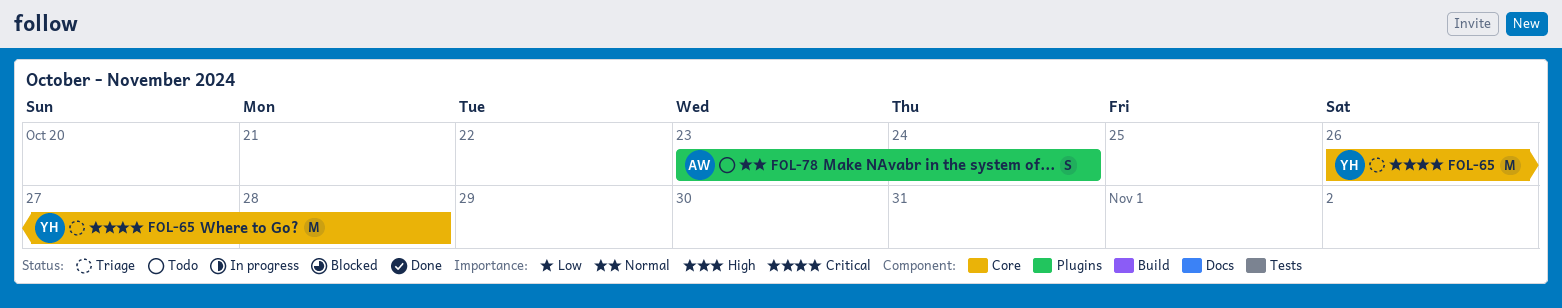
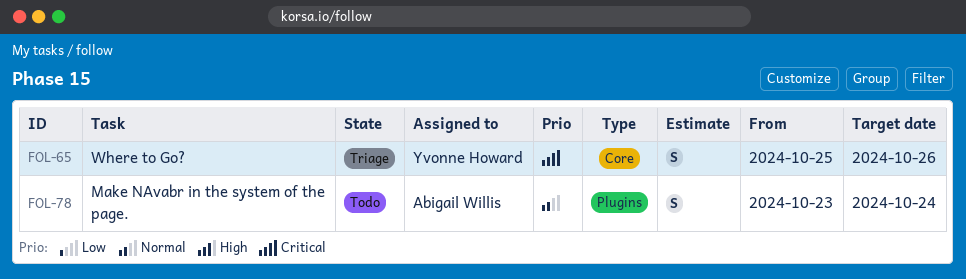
FOL-65, estimate: M -> S
FOL-65, start: Oct 26 -> Oct 25
FOL-65, due: Oct 28 -> Oct 26

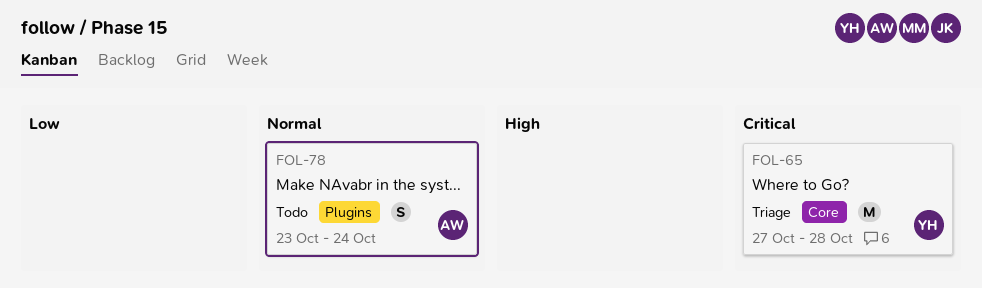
FOL-65, estimate: S -> M
FOL-65, start: Oct 25 -> Oct 27
FOL-65, due: Oct 26 -> Oct 28

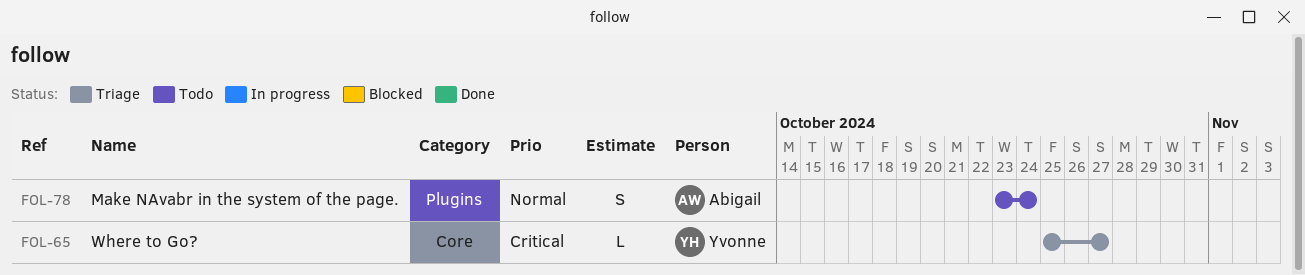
FOL-65, estimate: M -> L
FOL-65, start: Oct 27 -> Oct 25
FOL-65, due: Oct 28 -> Oct 27

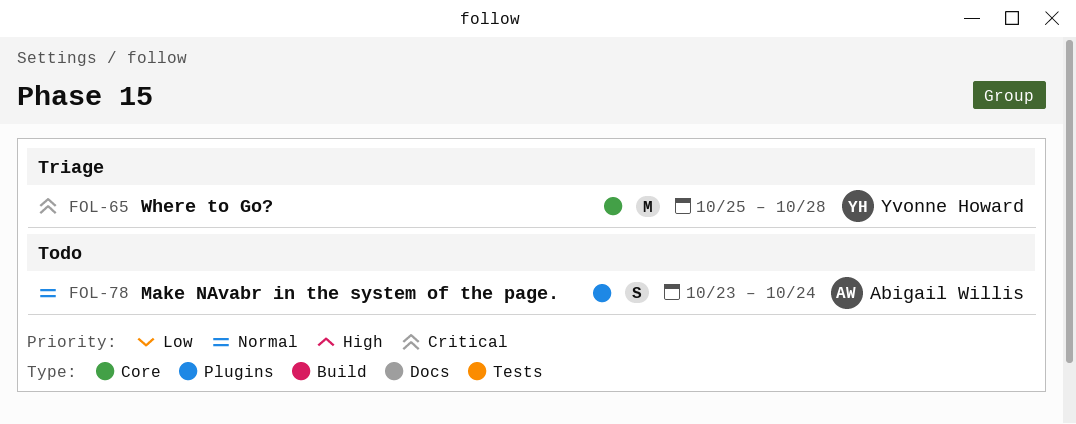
FOL-65, estimate: L -> M
FOL-65, due: Oct 27 -> Oct 28

